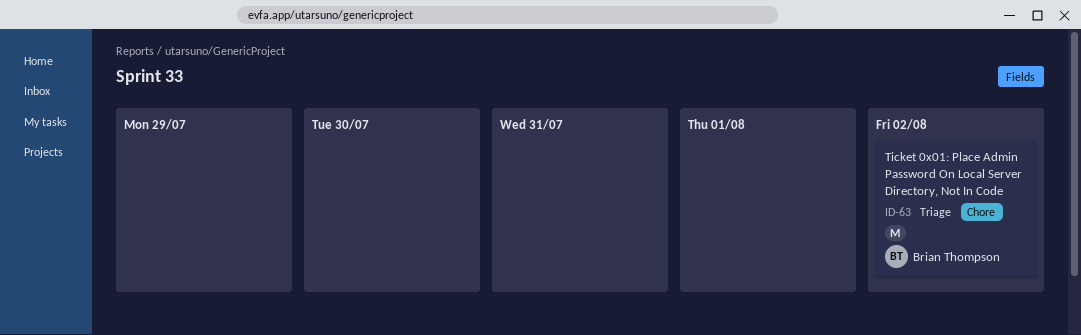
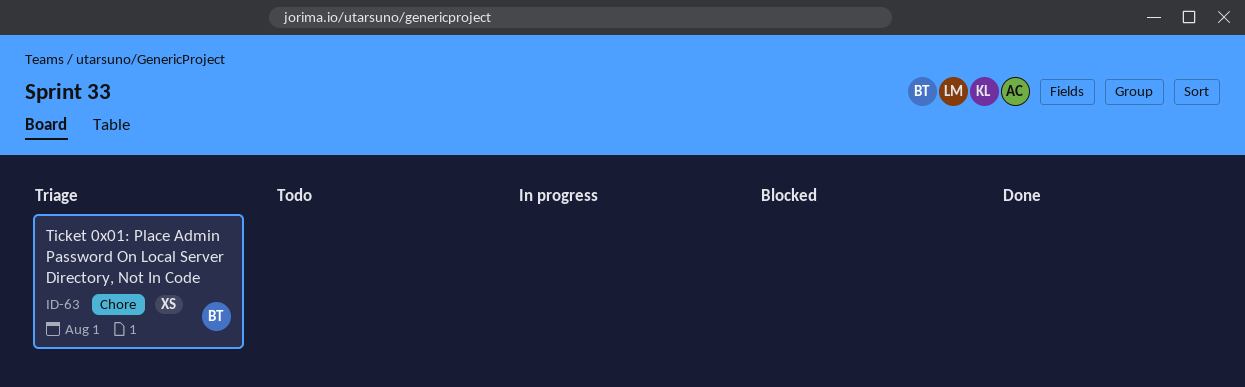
ID-63, estimate: M -> XS
ID-63, due: Aug 2 -> Aug 1

